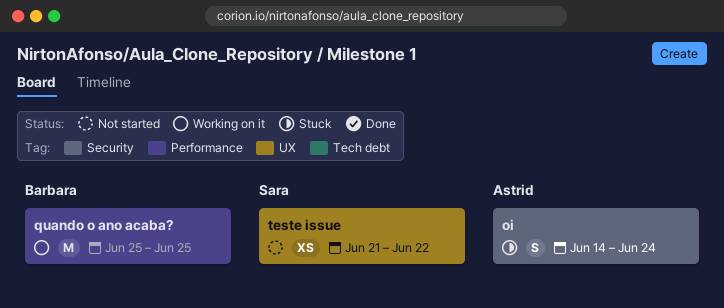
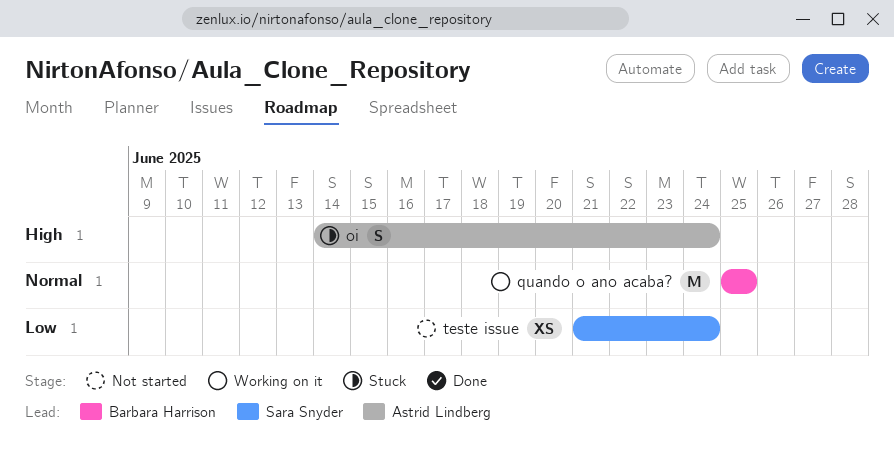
teste issue, due: Jun 22 -> Jun 24

